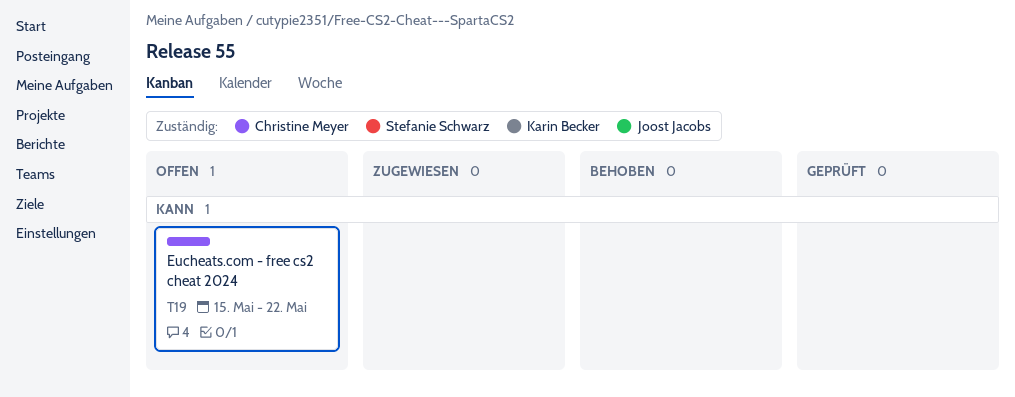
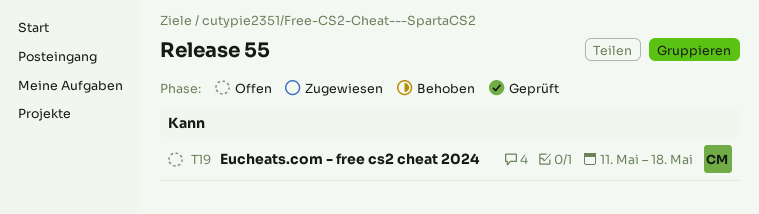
T19, start: May 15 -> May 11
T19, due: May 22 -> May 18

